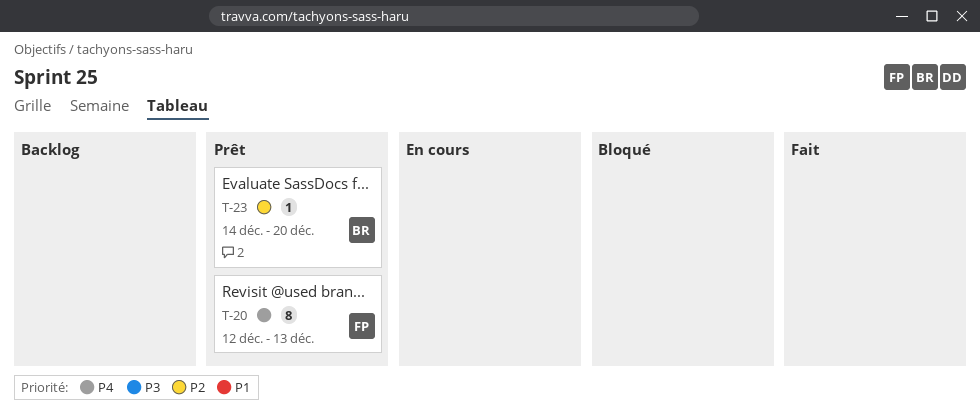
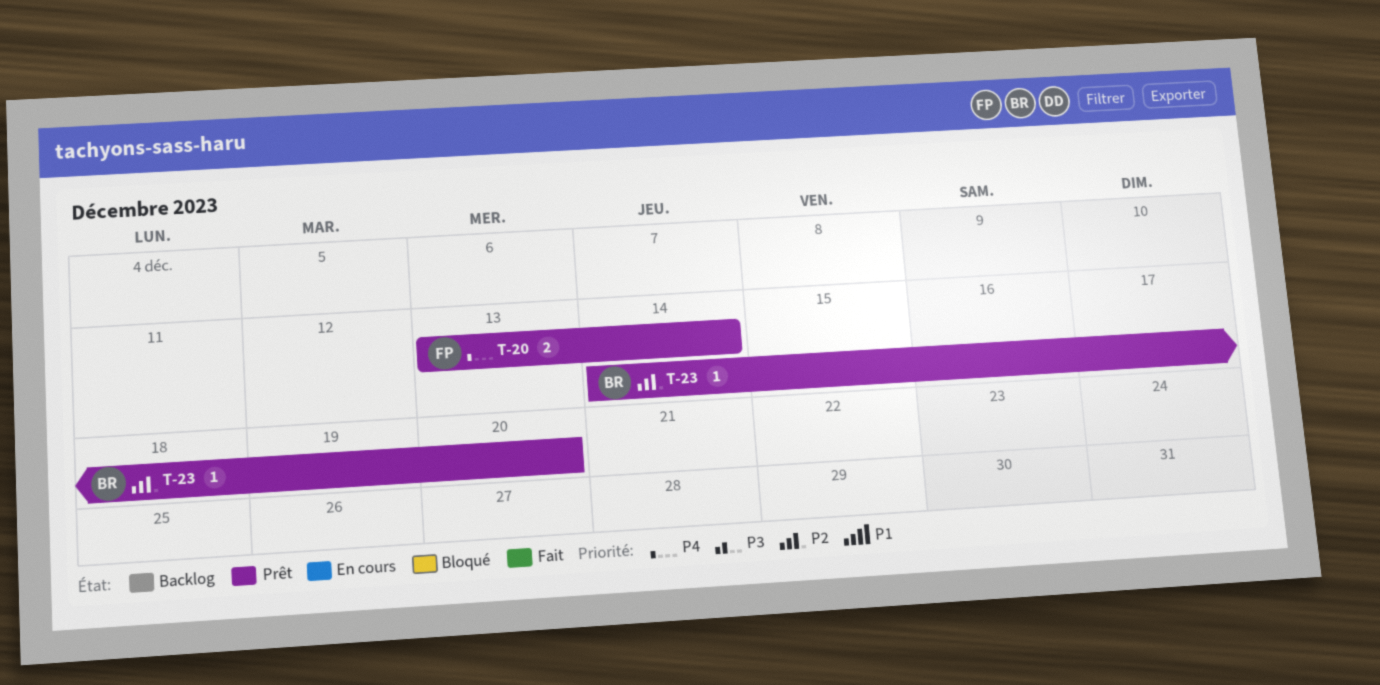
T-20, estimate: 8 -> 2
T-20, start: Dec 12 -> Dec 13
T-20, due: Dec 13 -> Dec 14

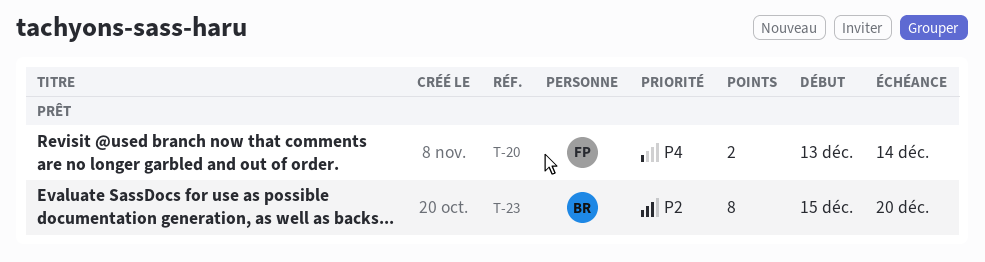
T-23, estimate: 1 -> 8
T-23, start: Dec 14 -> Dec 15

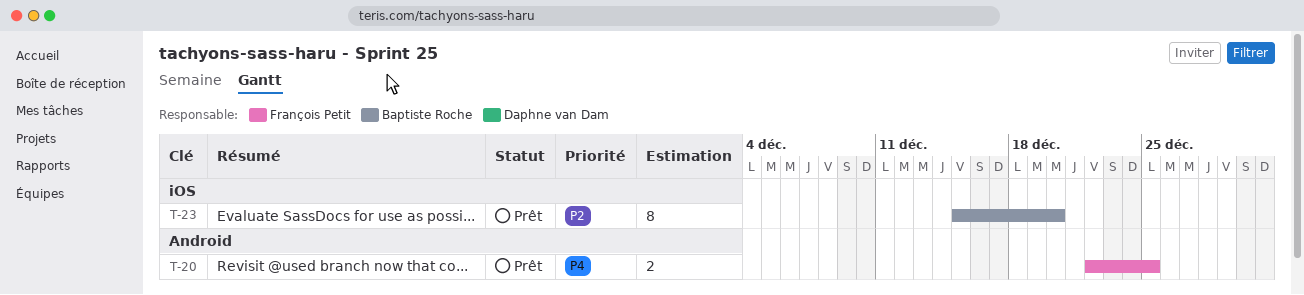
T-20, start: Dec 13 -> Dec 22
T-20, due: Dec 14 -> Dec 25

